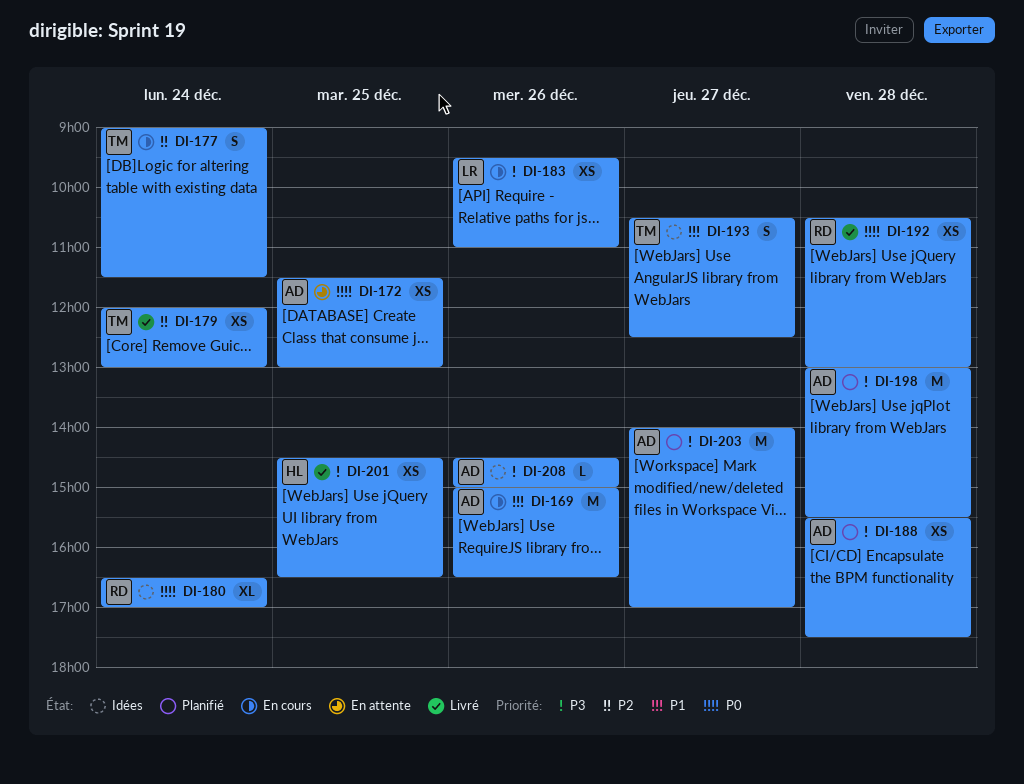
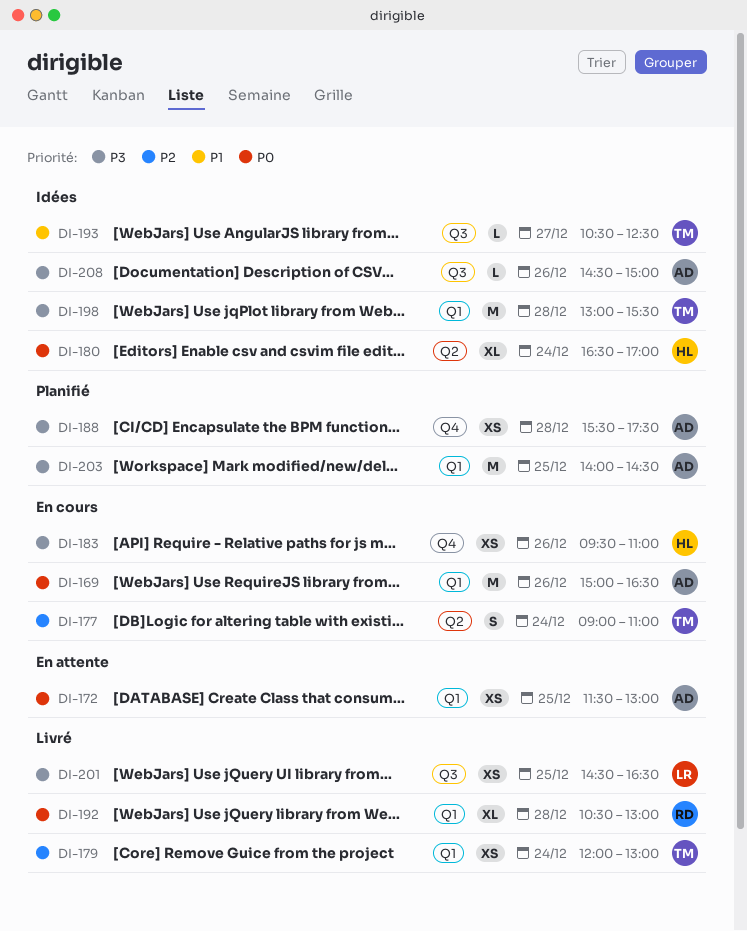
DI-169, priority: P1 -> P0
DI-177, ends: 11:30 -> 11:00
DI-180, owner: RD -> HL
DI-183, owner: LR -> HL
DI-192, estimate: XS -> XL
DI-193, estimate: S -> L
DI-198, status: Planifié -> Idées
DI-198, owner: AD -> TM
DI-201, owner: HL -> LR
DI-203, day: Dec 27 -> Dec 25
DI-203, ends: 17:00 -> 14:30

